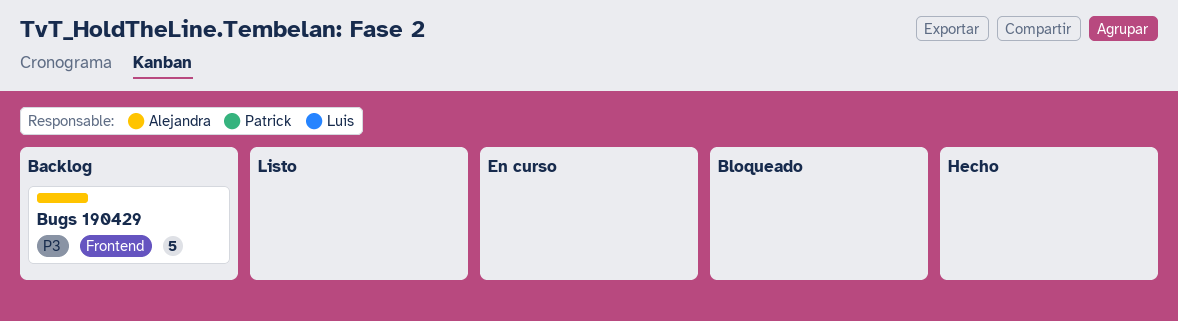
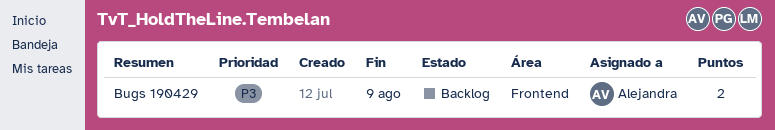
Bugs 190429, estimate: 5 -> 2

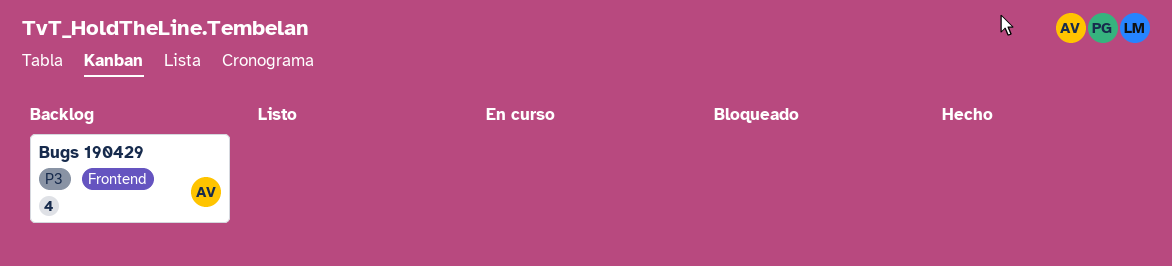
Bugs 190429, estimate: 2 -> 4

